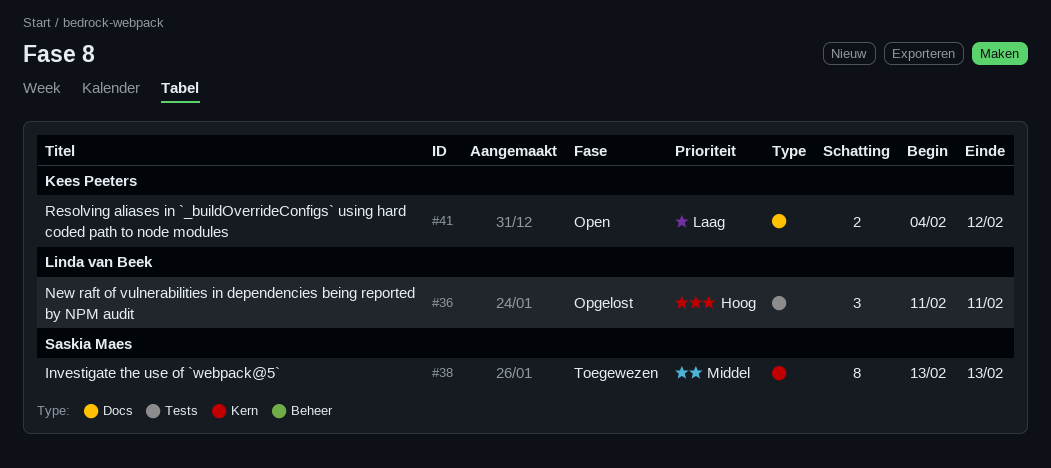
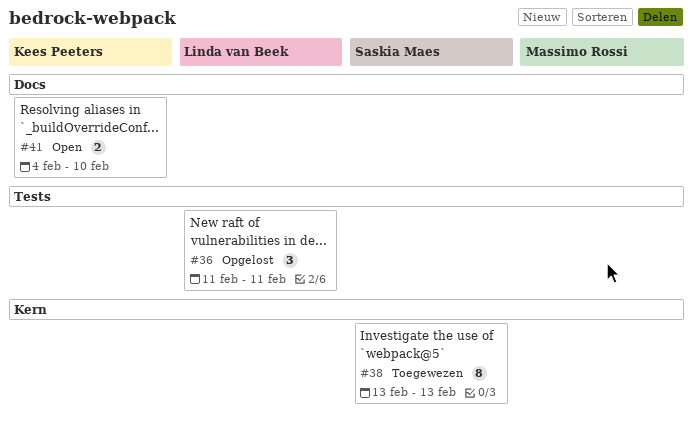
#41, due: Feb 12 -> Feb 10

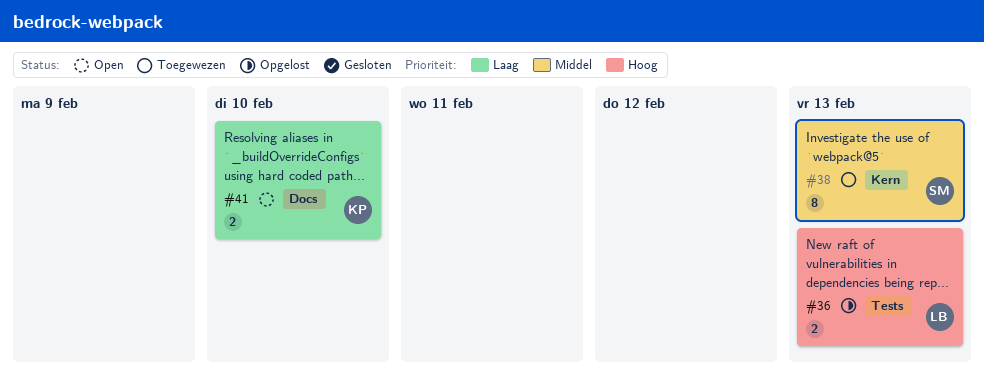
#36, estimate: 3 -> 2
#36, due: Feb 11 -> Feb 13

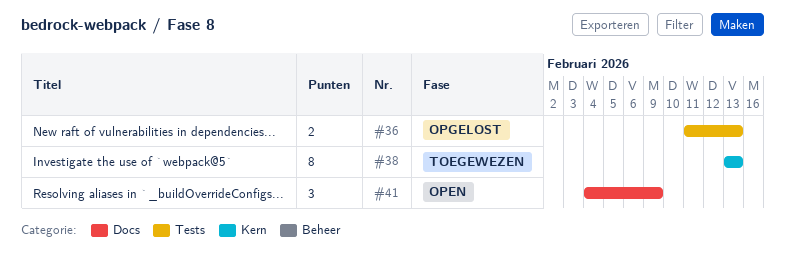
#41, estimate: 2 -> 3
#41, due: Feb 10 -> Feb 9

